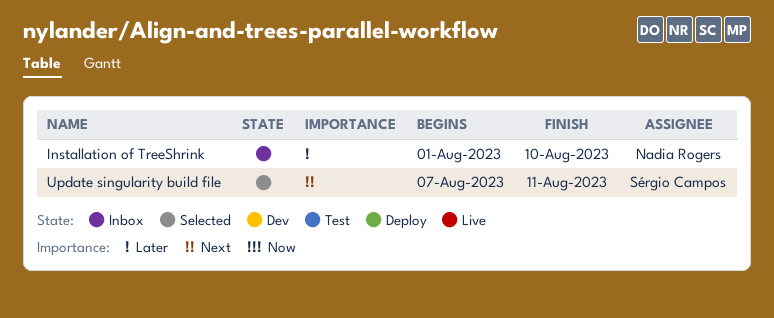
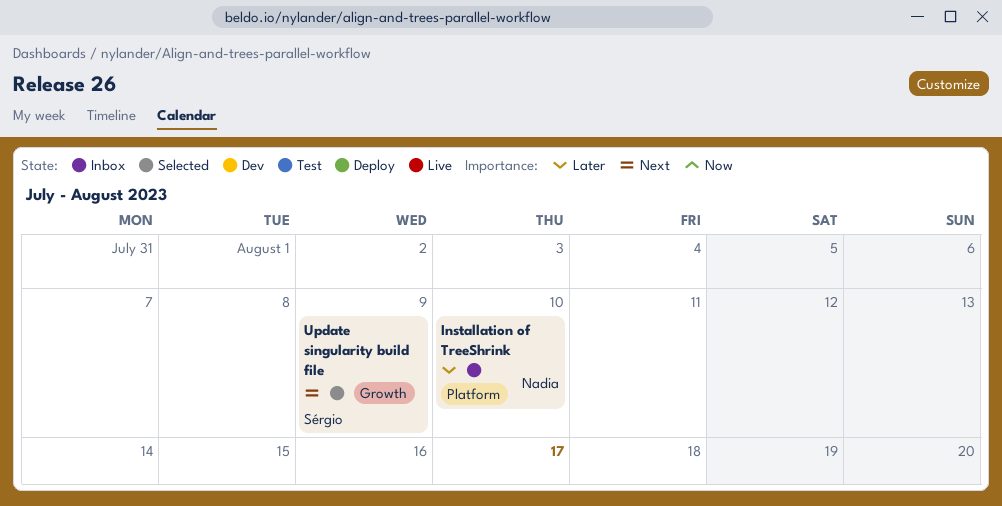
Update singularity build file, due: Aug 11 -> Aug 9

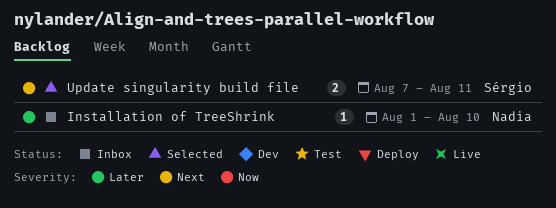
Update singularity build file, due: Aug 9 -> Aug 11

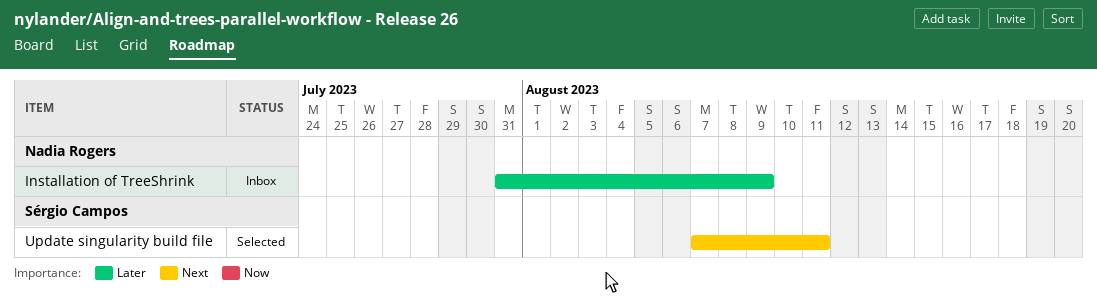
Installation of TreeShrink, start: Aug 1 -> Jul 31
Installation of TreeShrink, due: Aug 10 -> Aug 9

